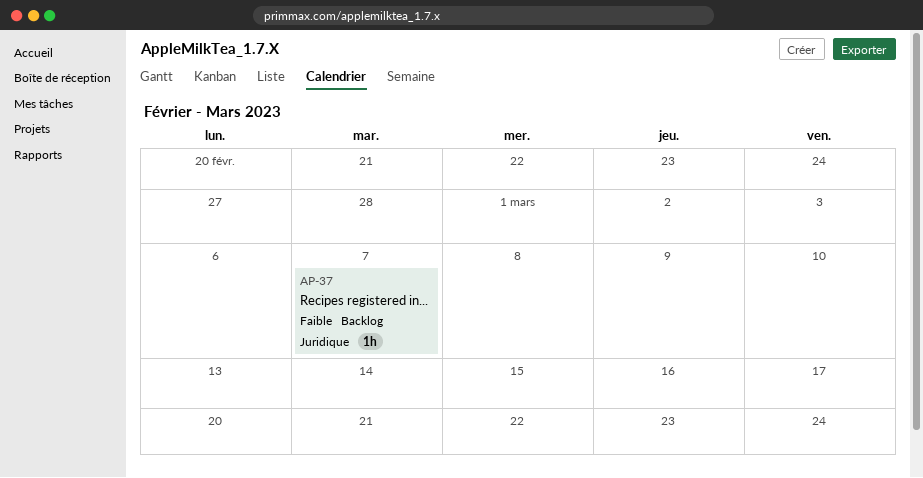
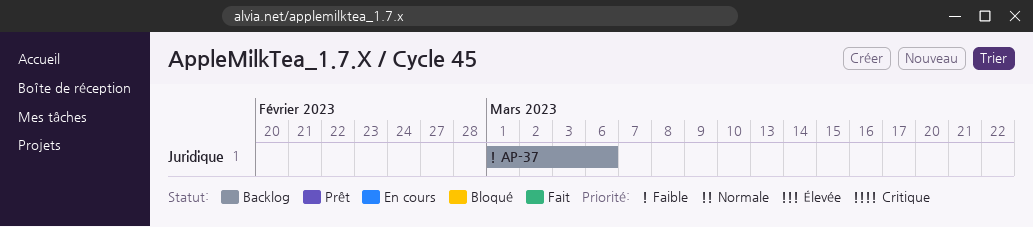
AP-37, due: Mar 7 -> Mar 6

